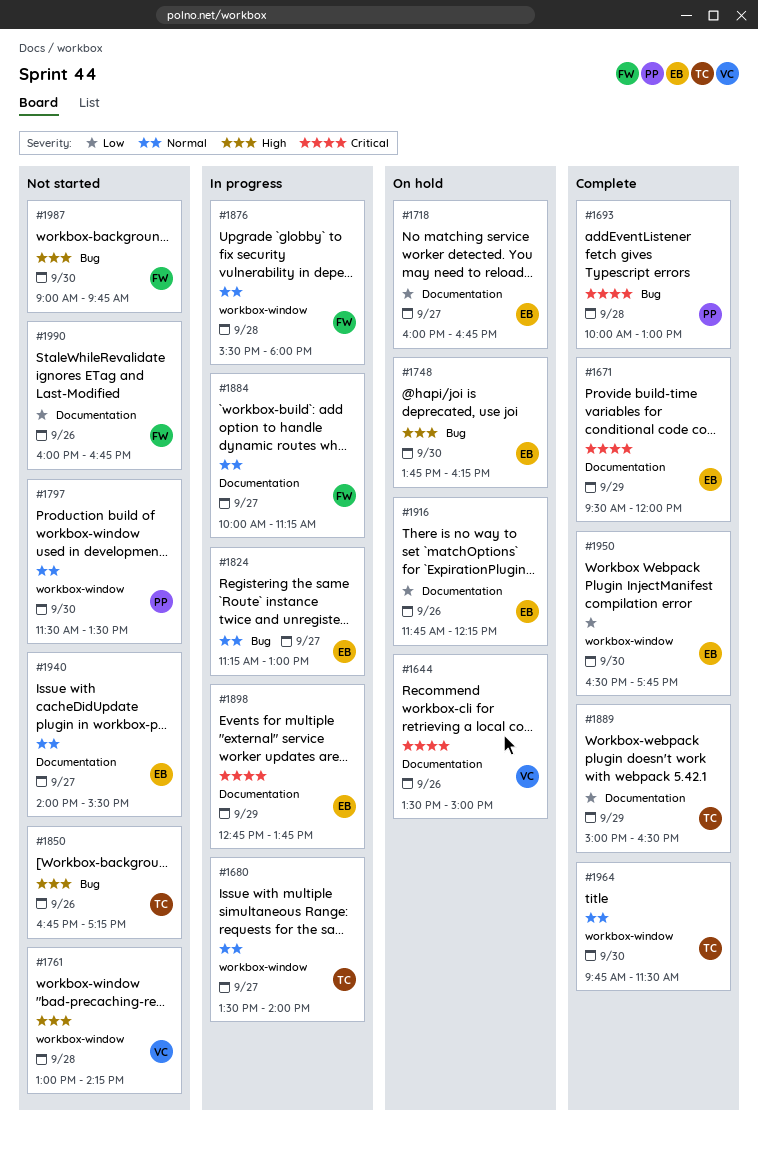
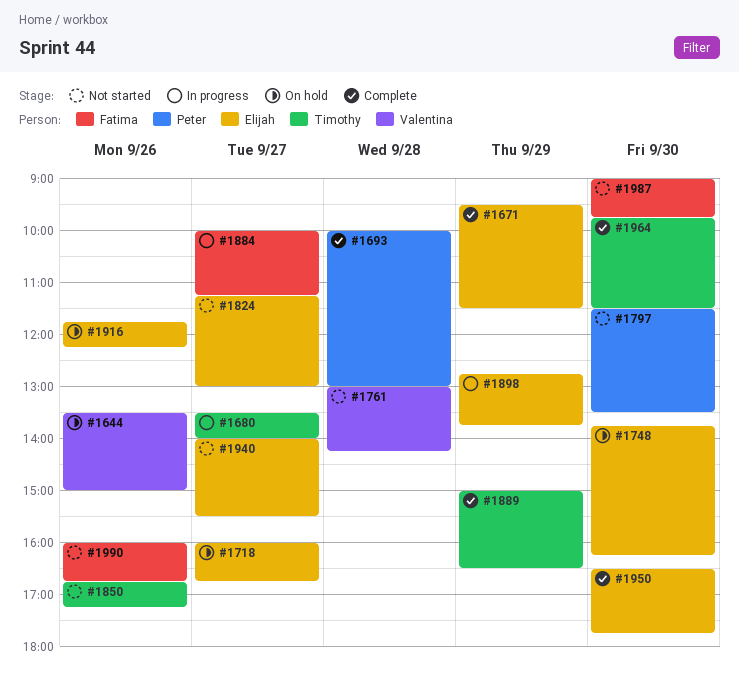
#1671, ends: 12:00 -> 11:30
#1824, status: In progress -> Not started
#1876: present -> none

